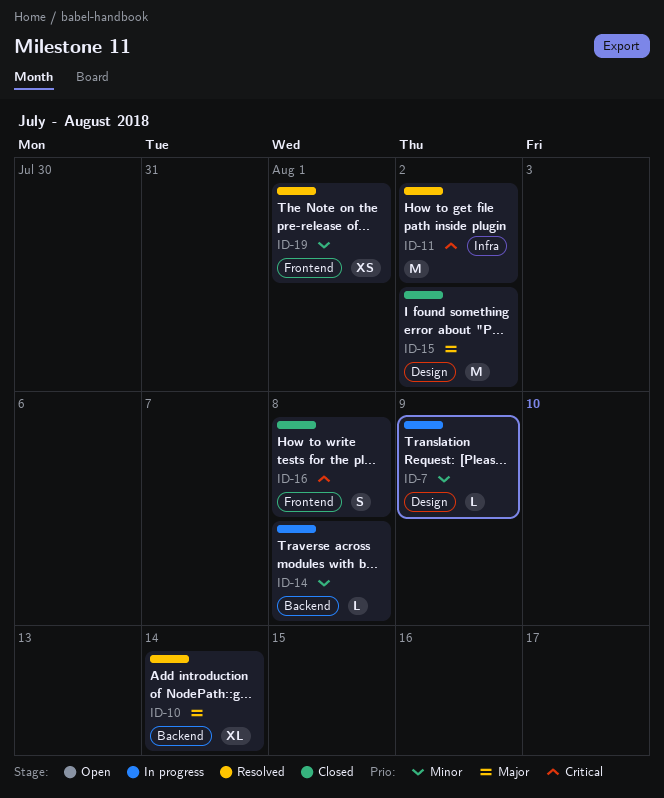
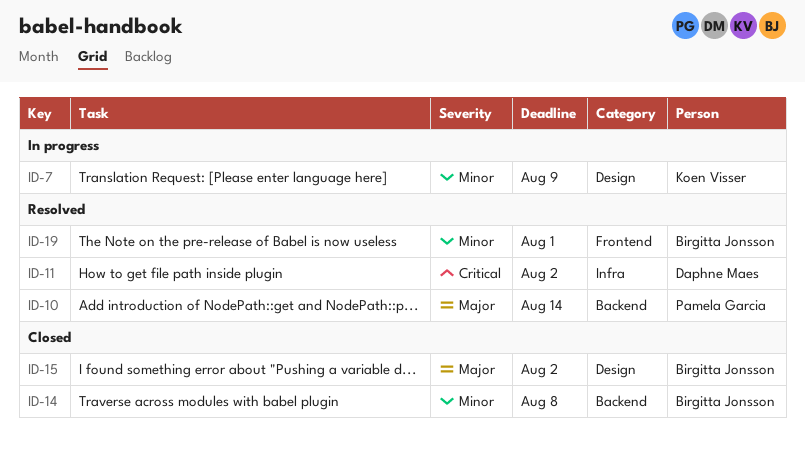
ID-14, status: In progress -> Closed
ID-16: present -> none

